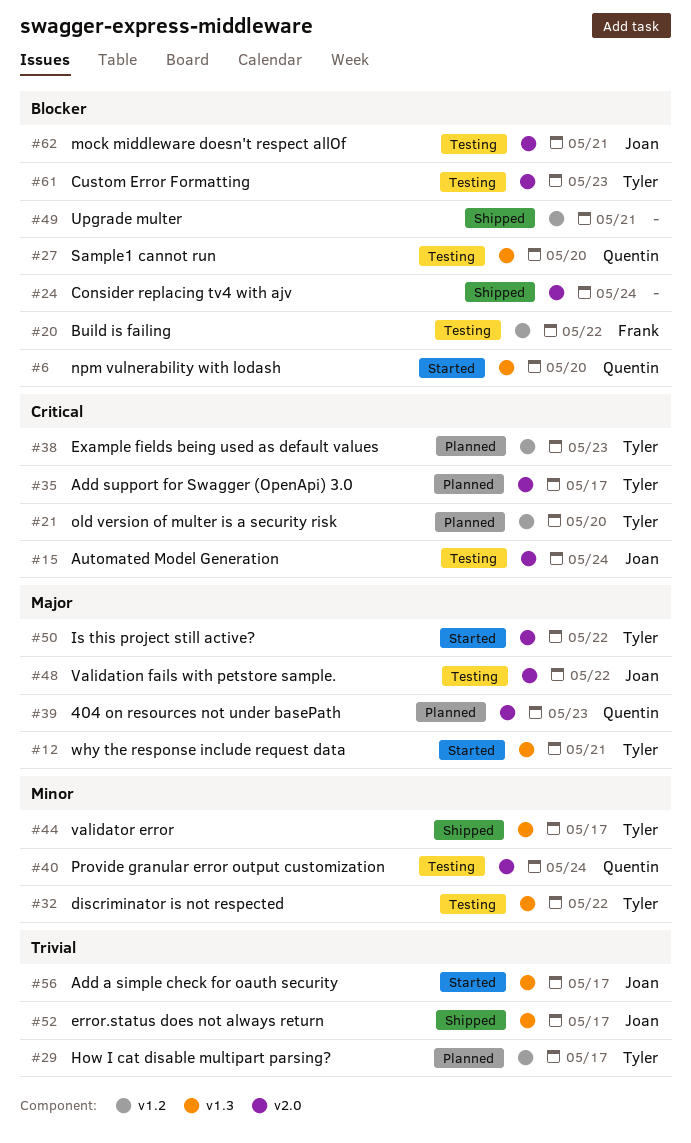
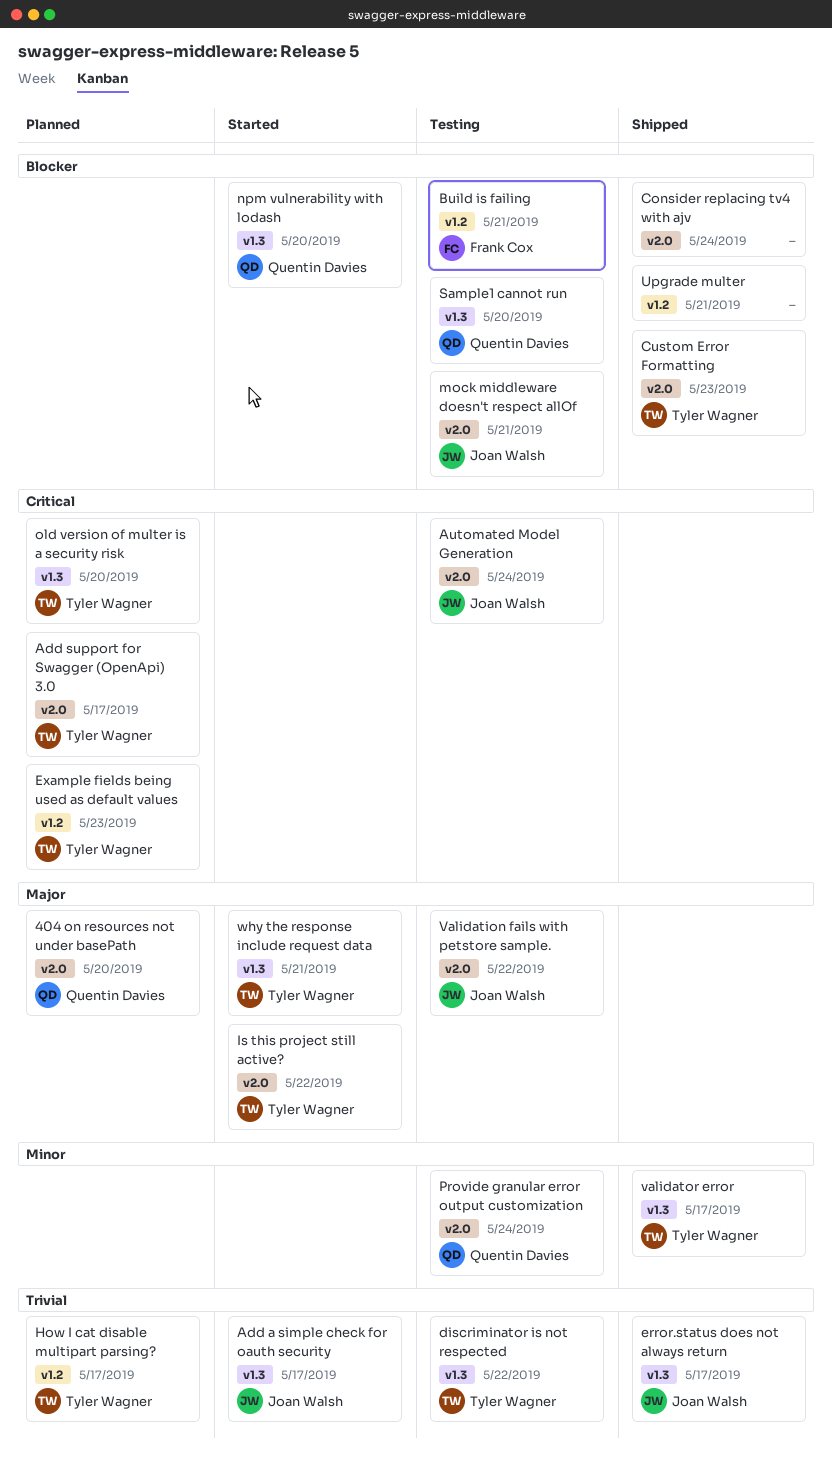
404 on resources not under basePath, due: May 23 -> May 20
Build is failing, due: May 22 -> May 21
Custom Error Formatting, status: Testing -> Shipped
discriminator is not respected, priority: Minor -> Trivial
old version of multer is a security risk, label: v1.2 -> v1.3

